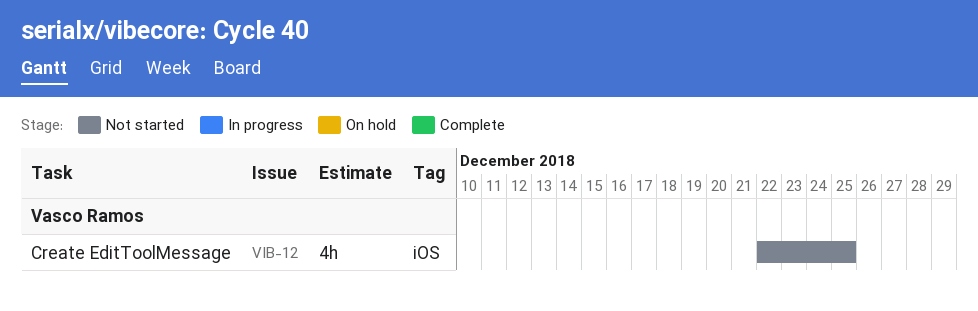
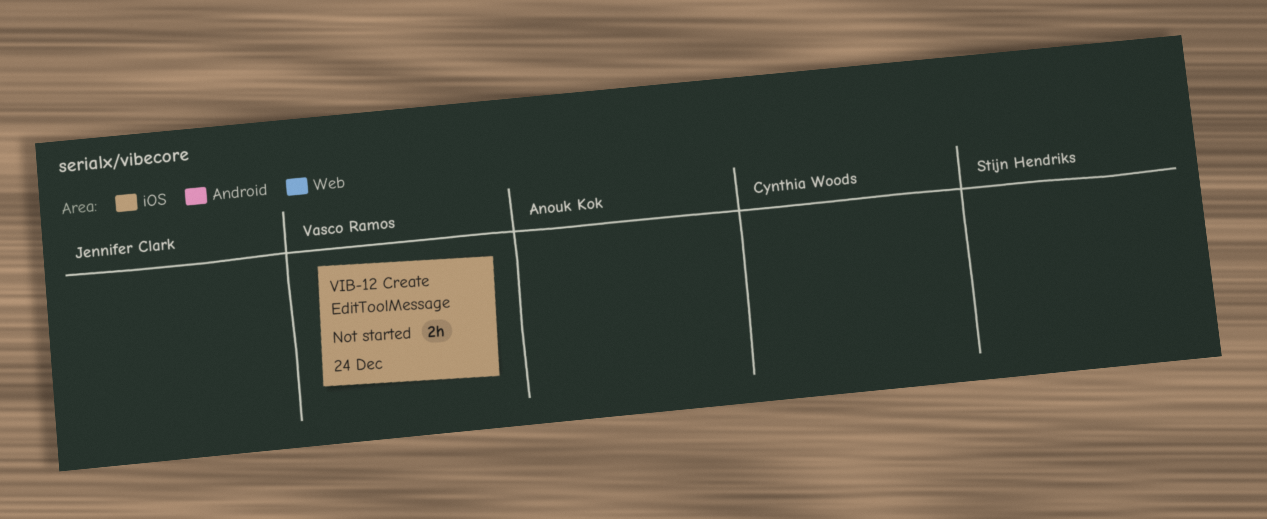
VIB-12, estimate: 4h -> 2h
VIB-12, due: Dec 25 -> Dec 24

